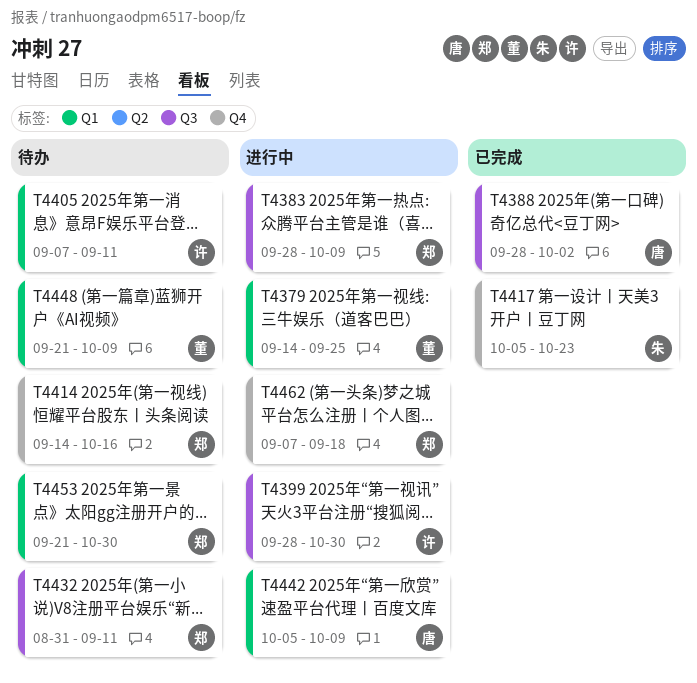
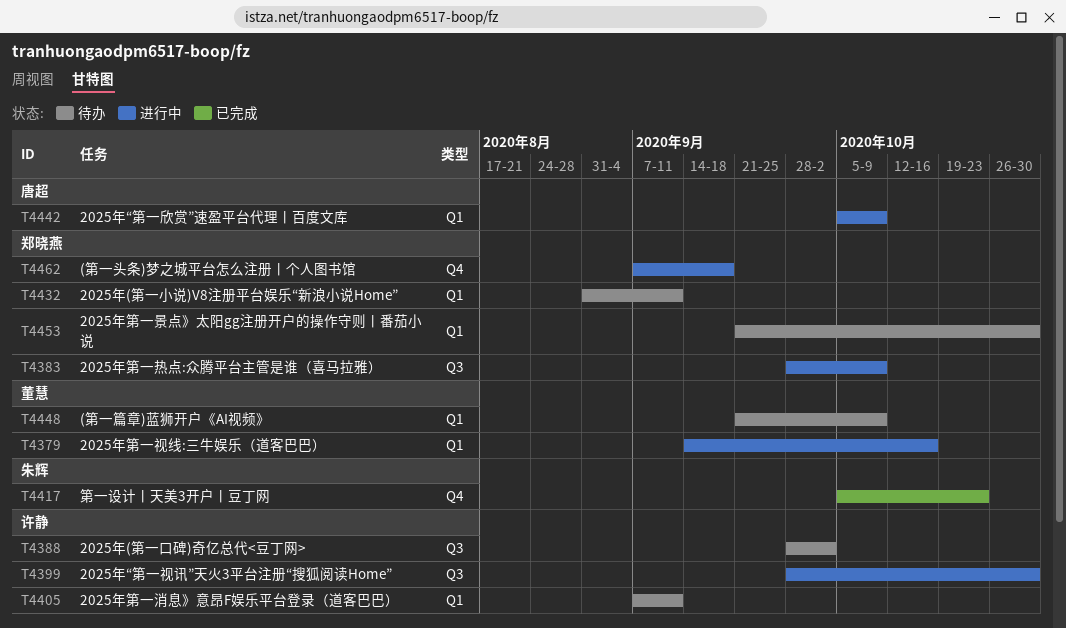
T4379, due: Sep 25 -> Oct 16
T4388, status: 已完成 -> 待办
T4388, owner: 唐超 -> 许静
T4414: present -> none
T4432, label: Q3 -> Q1

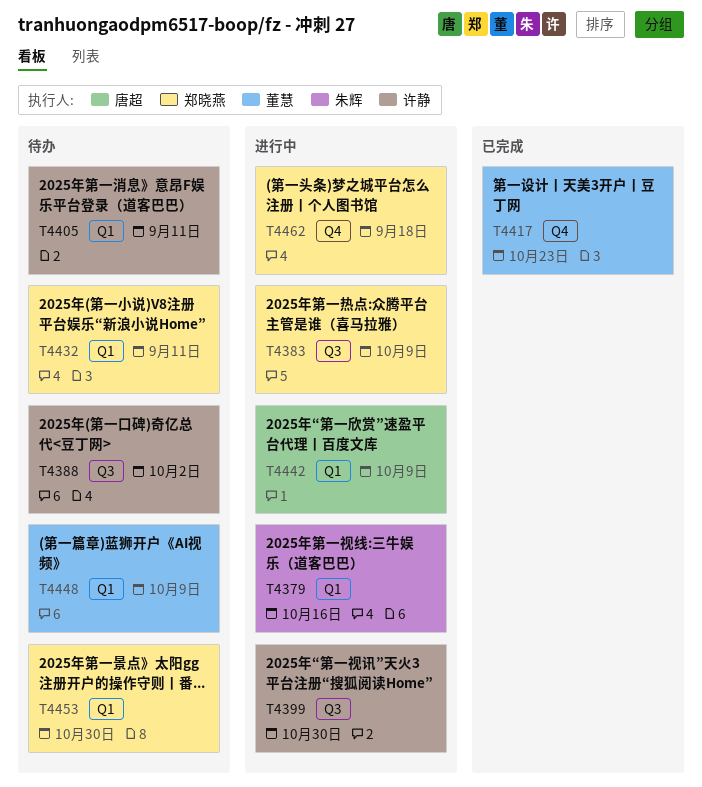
T4379, owner: 董慧 -> 朱辉
T4417, owner: 朱辉 -> 董慧

